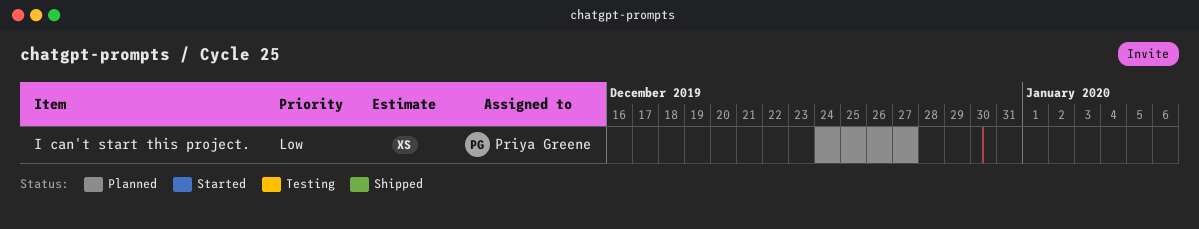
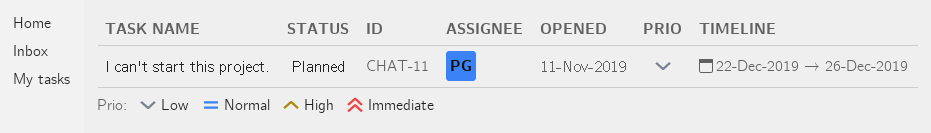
I can't start this project., start: Dec 24 -> Dec 22
I can't start this project., due: Dec 27 -> Dec 26

